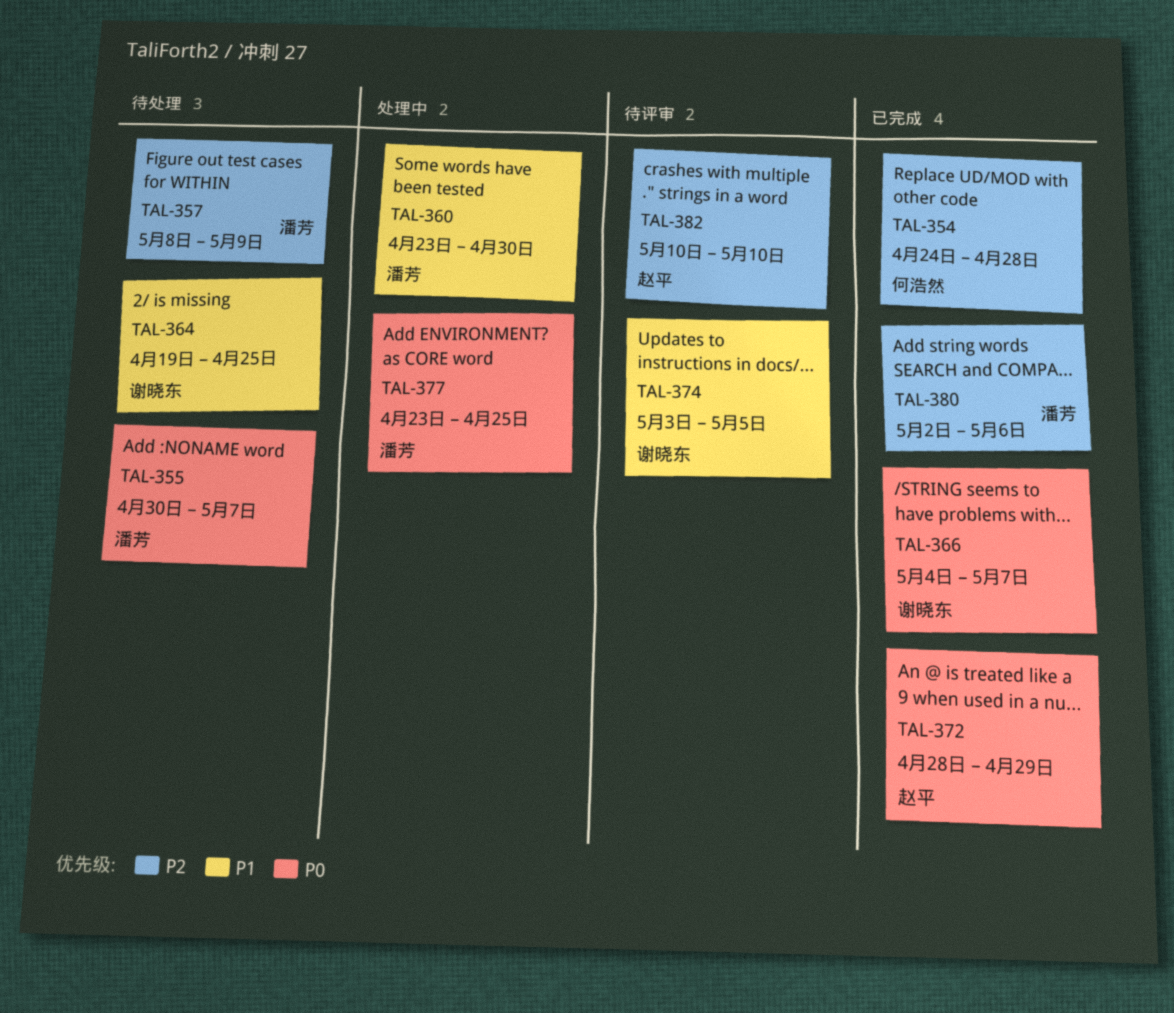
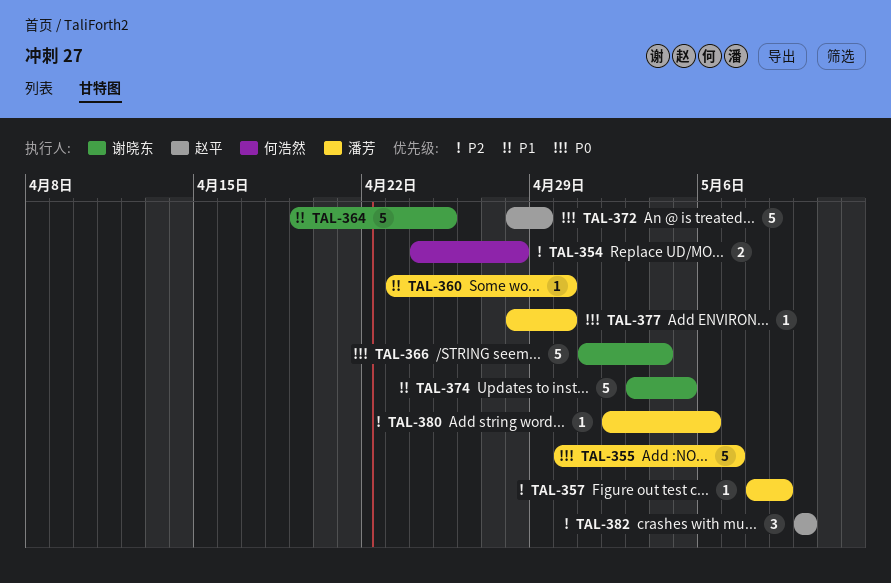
TAL-366, start: May 4 -> May 1
TAL-366, due: May 7 -> May 4
TAL-377, start: Apr 23 -> Apr 28
TAL-377, due: Apr 25 -> Apr 30

